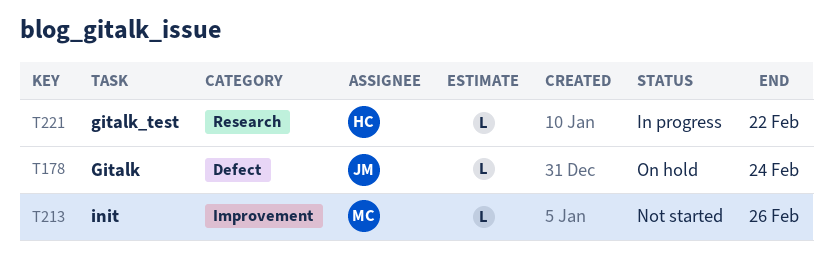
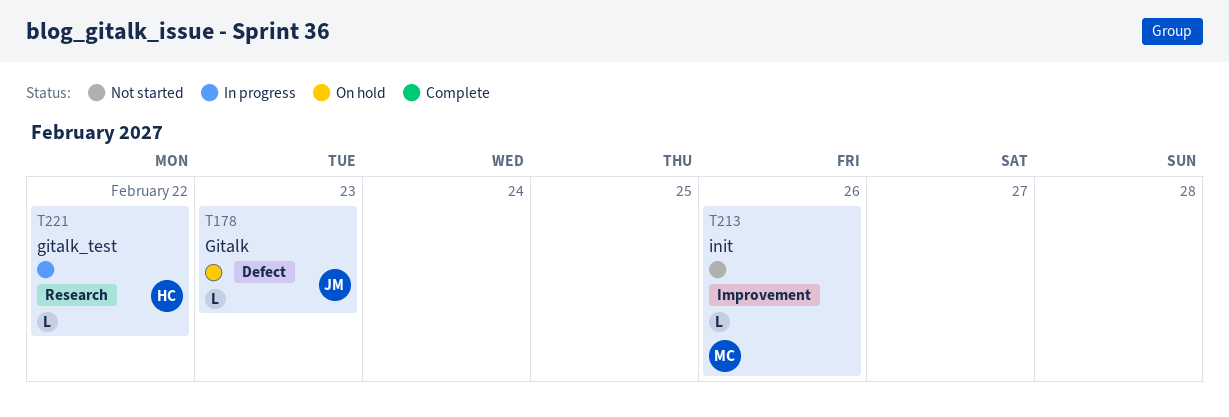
T178, due: Feb 24 -> Feb 23

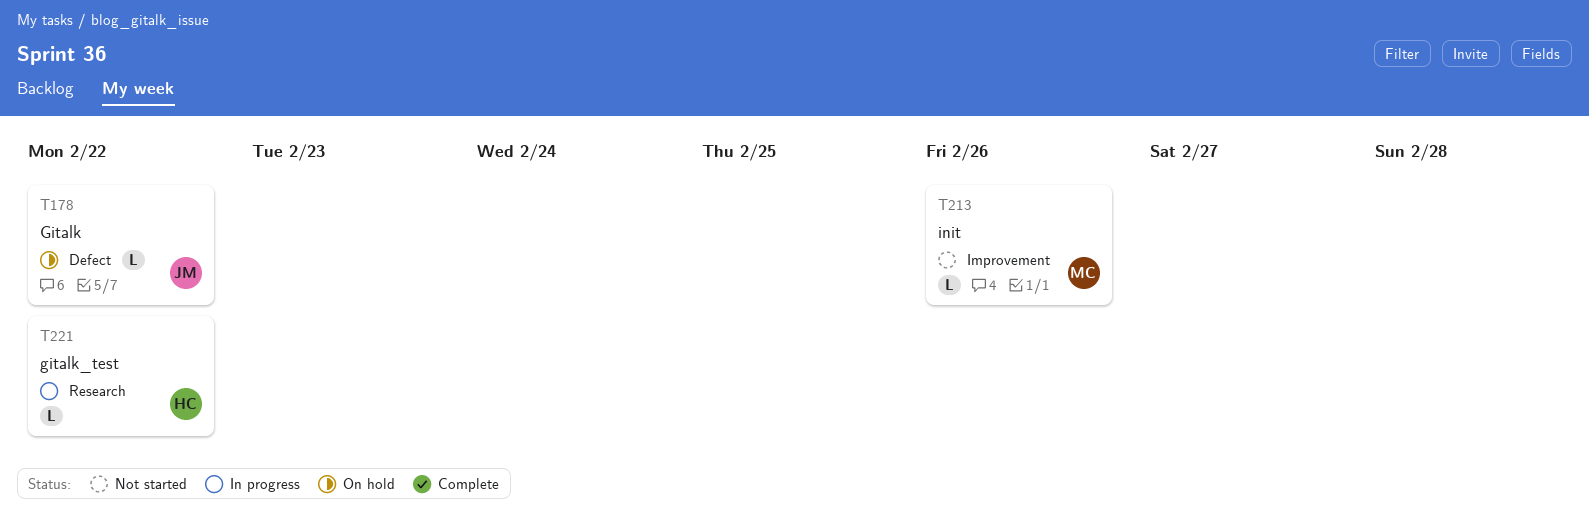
T178, due: Feb 23 -> Feb 22

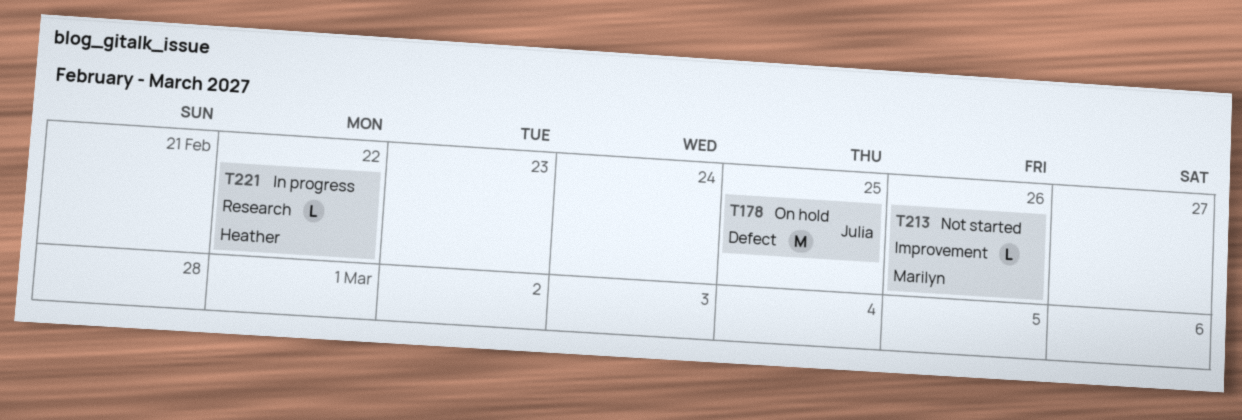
T178, estimate: L -> M
T178, due: Feb 22 -> Feb 25

